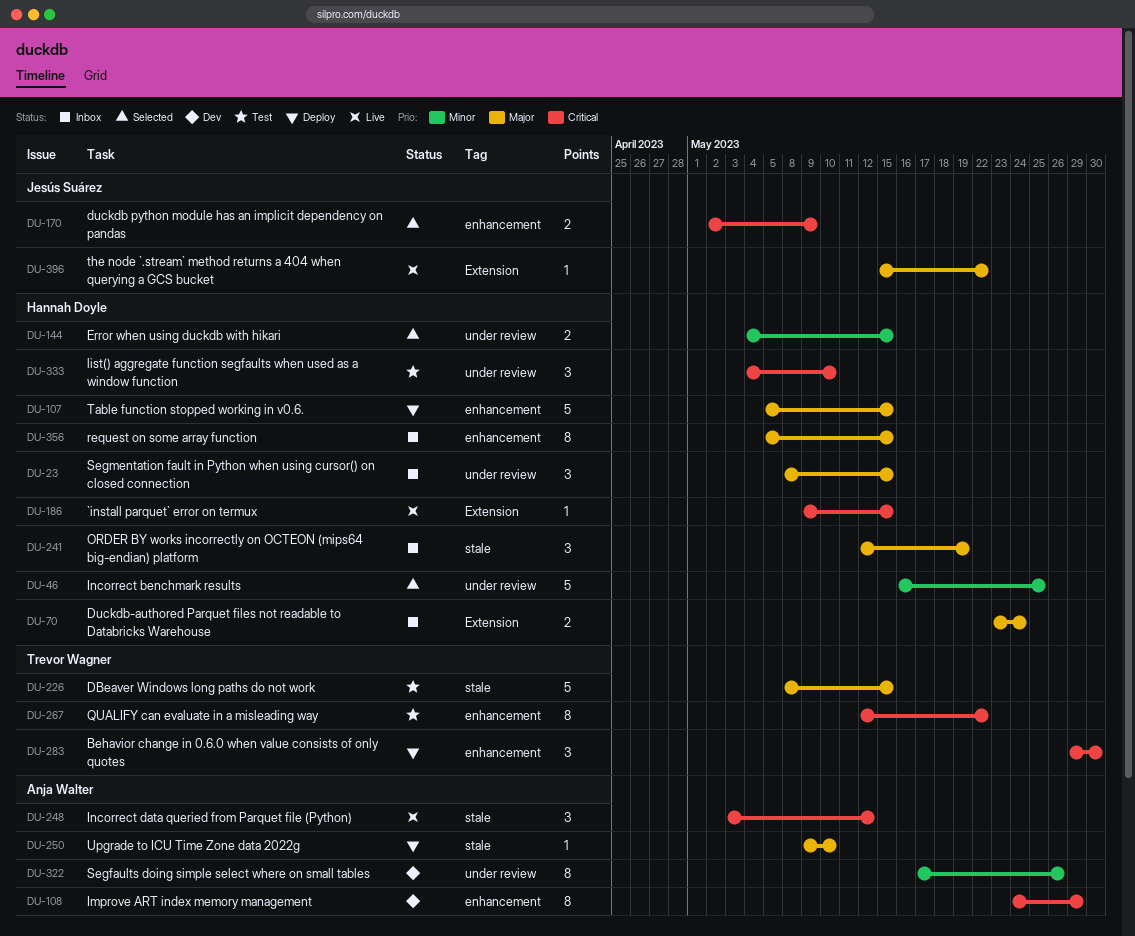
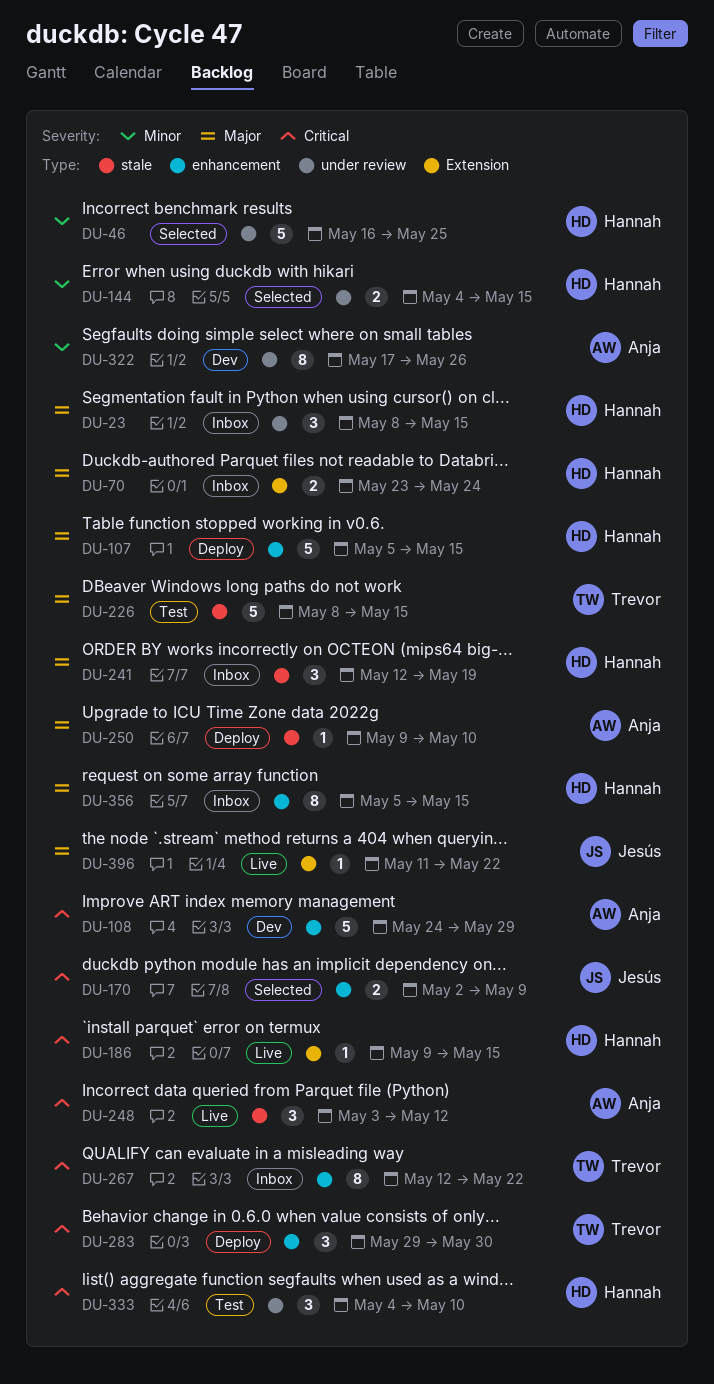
DU-108, estimate: 8 -> 5
DU-267, status: Test -> Inbox
DU-396, start: May 15 -> May 11

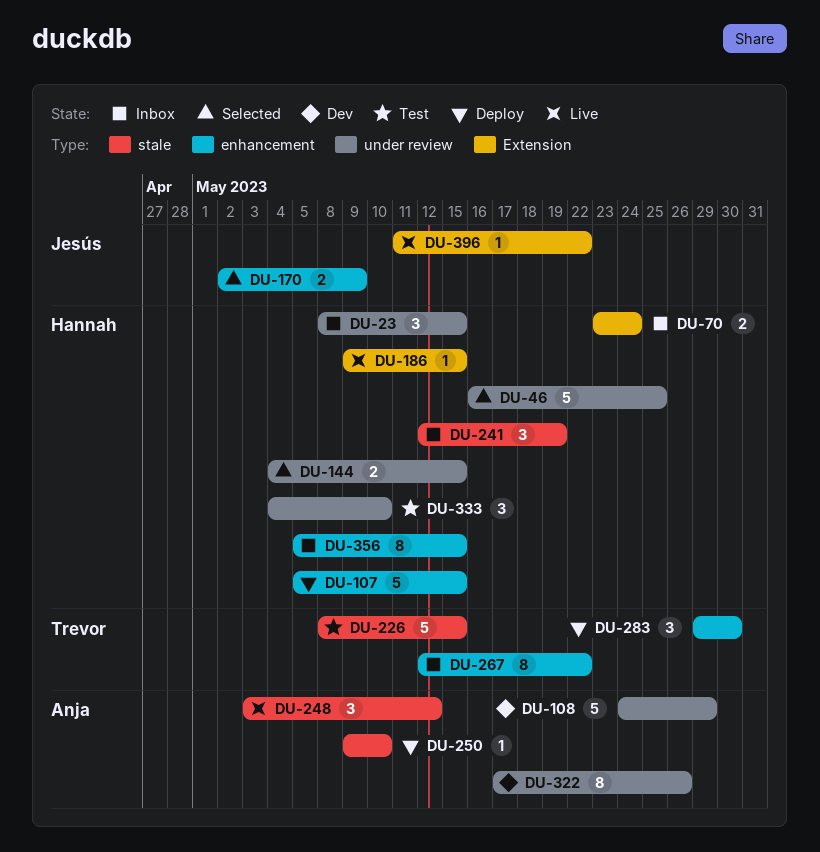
DU-108, label: enhancement -> under review

